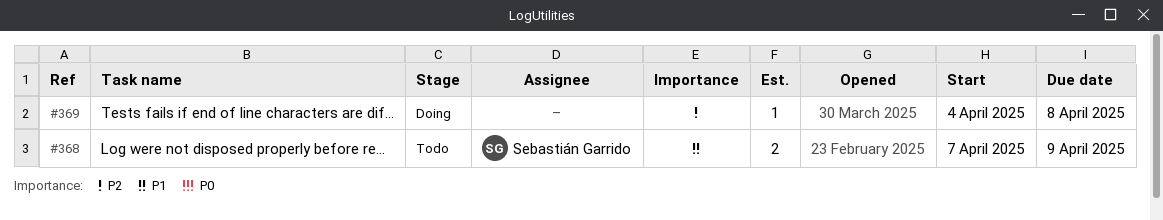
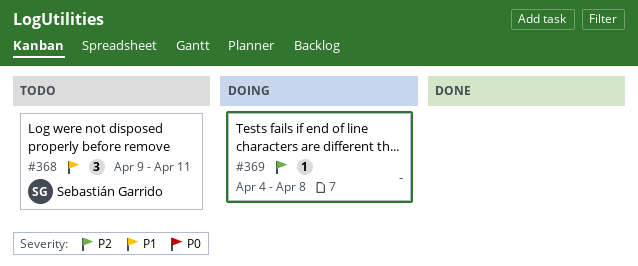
#368, estimate: 2 -> 3
#368, start: Apr 7 -> Apr 9
#368, due: Apr 9 -> Apr 11

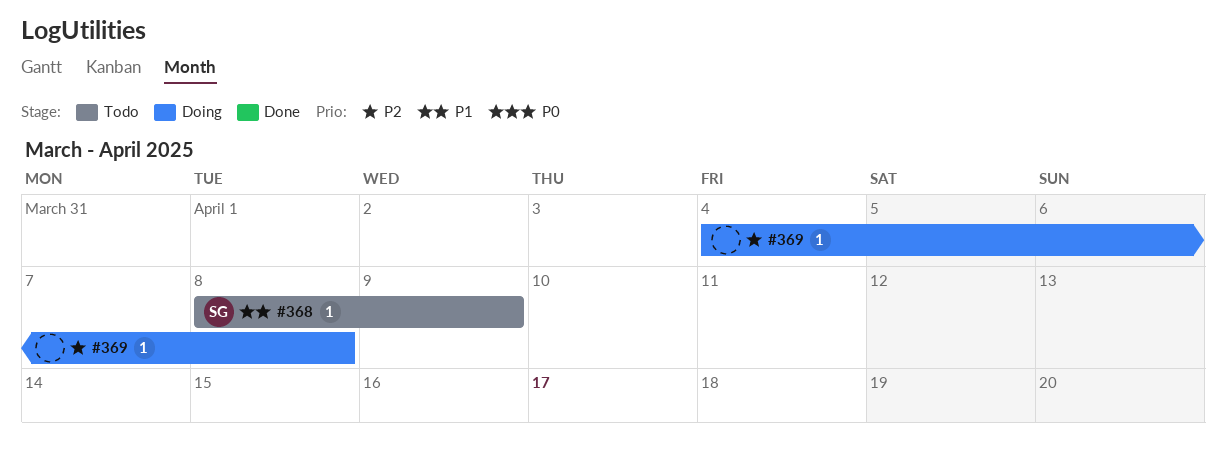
#368, estimate: 3 -> 1
#368, start: Apr 9 -> Apr 8
#368, due: Apr 11 -> Apr 9

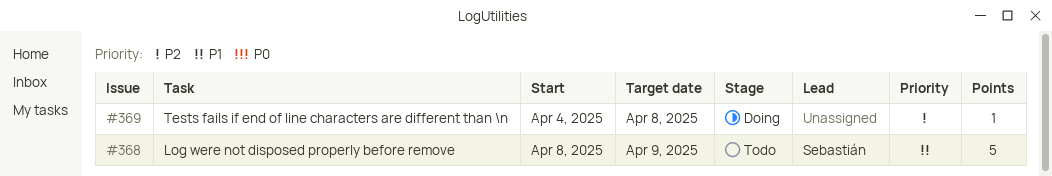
#368, estimate: 1 -> 5

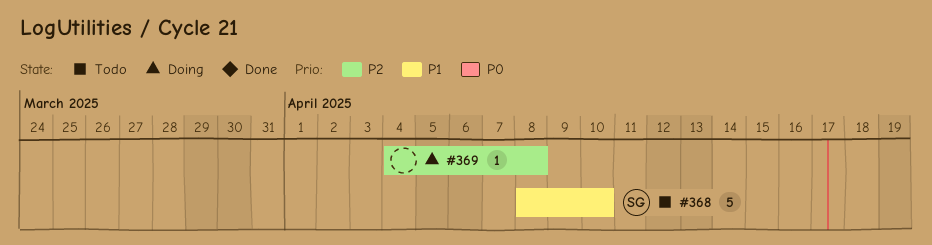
#368, due: Apr 9 -> Apr 10

